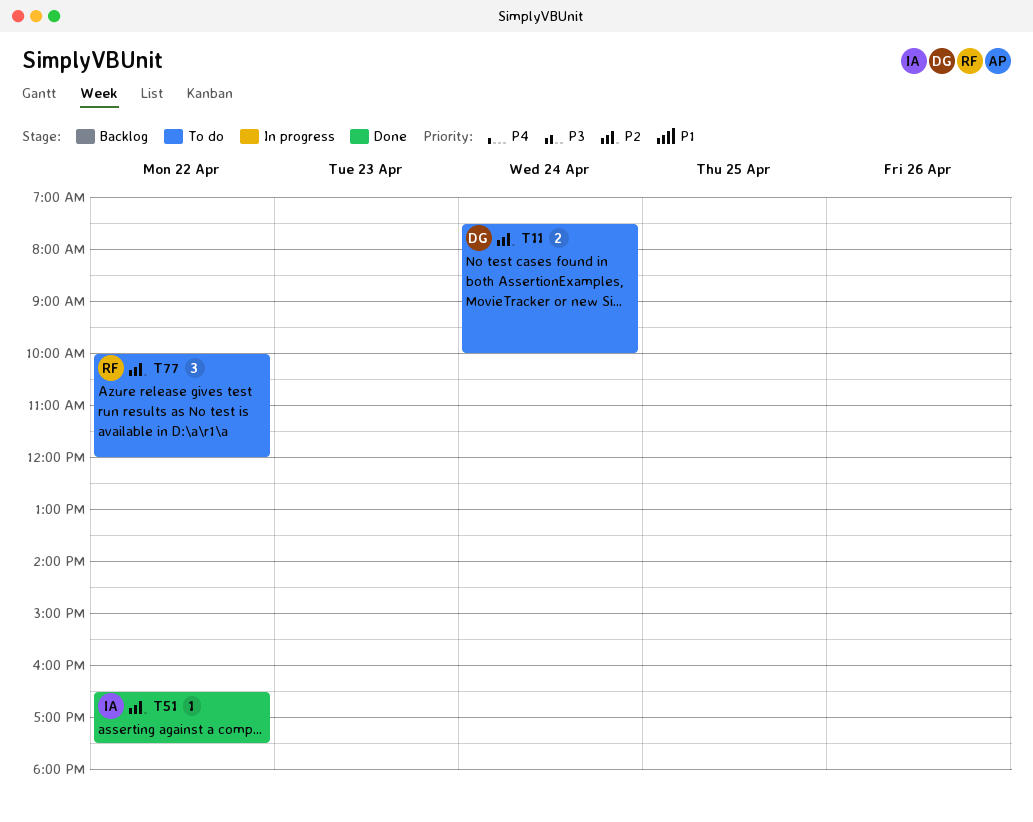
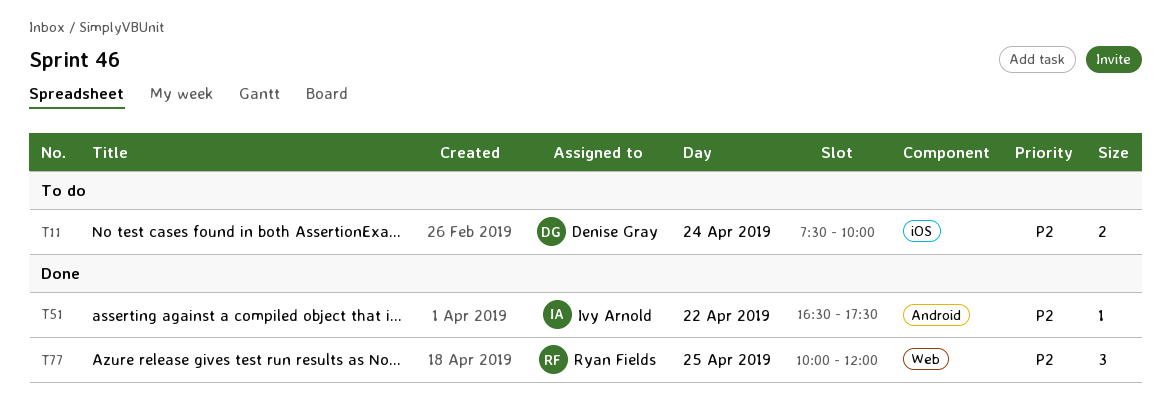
T77, status: To do -> Done
T77, day: Apr 22 -> Apr 25

